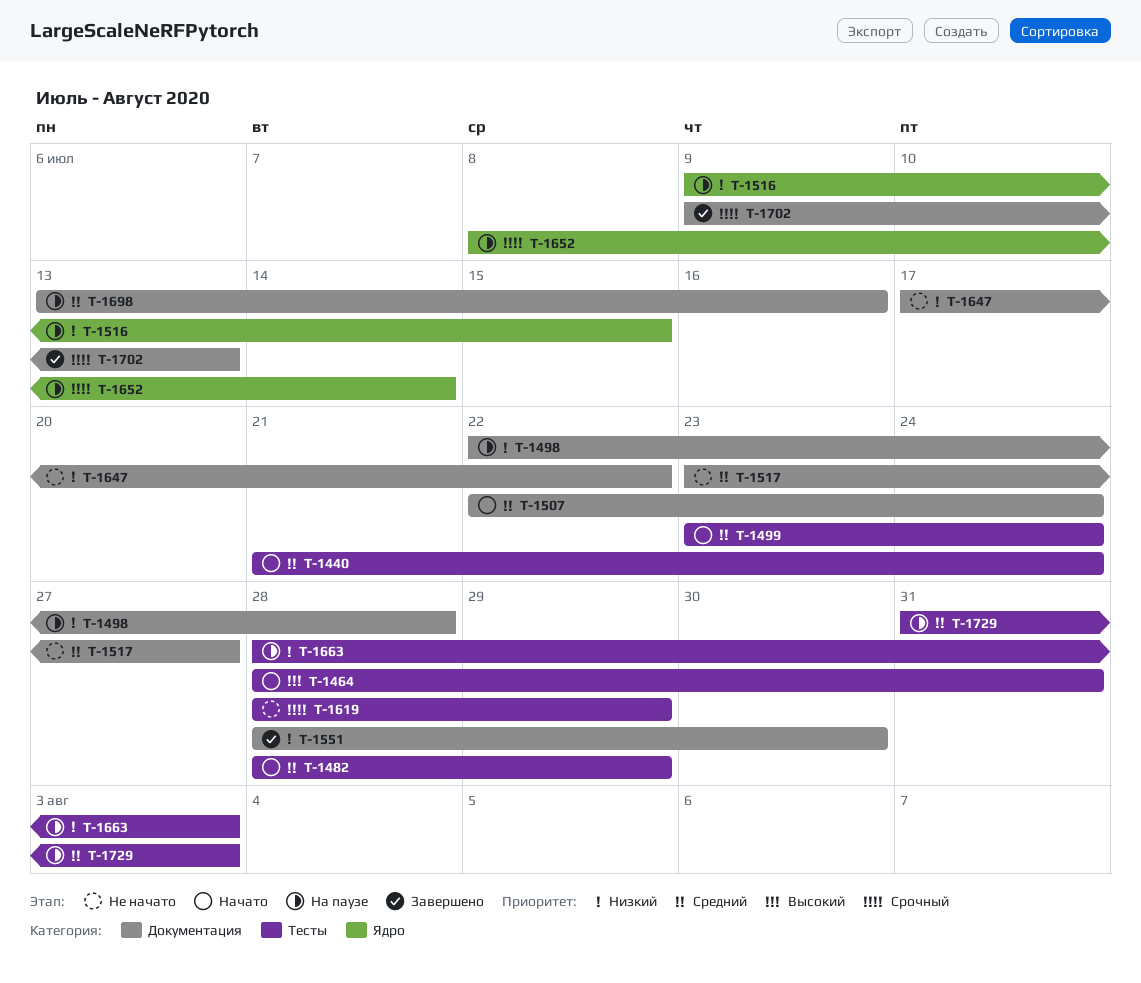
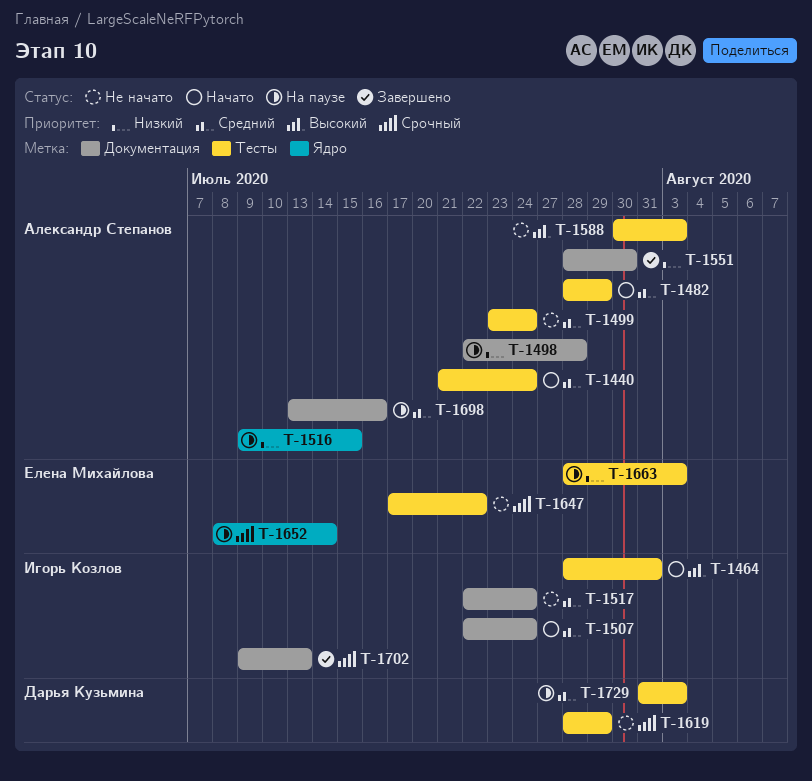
T-1499, status: Начато -> Не начато
T-1517, start: Jul 23 -> Jul 22
T-1517, due: Jul 27 -> Jul 24
T-1588: none -> present
T-1647, priority: Низкий -> Срочный
T-1647, label: Документация -> Тесты

